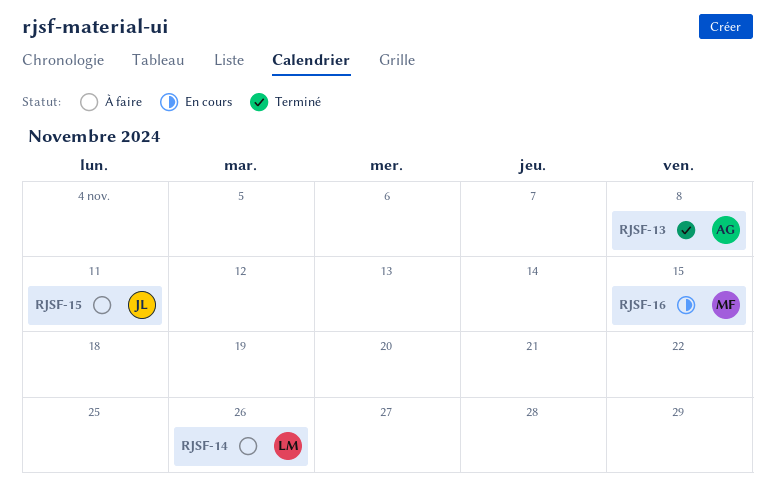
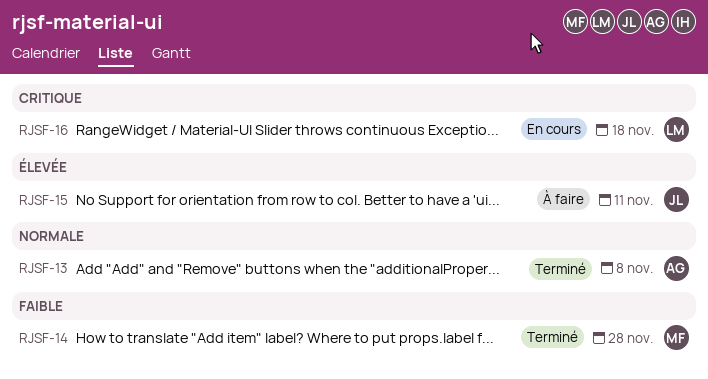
RJSF-14, status: À faire -> Terminé
RJSF-14, owner: LM -> MF
RJSF-14, due: Nov 26 -> Nov 28
RJSF-16, owner: MF -> LM
RJSF-16, due: Nov 15 -> Nov 18

